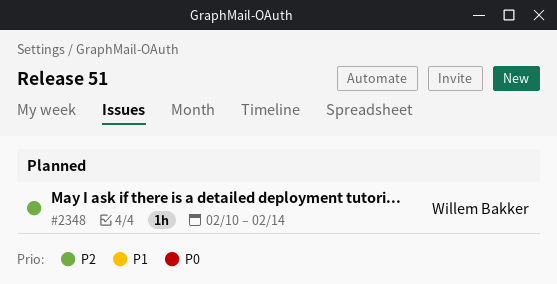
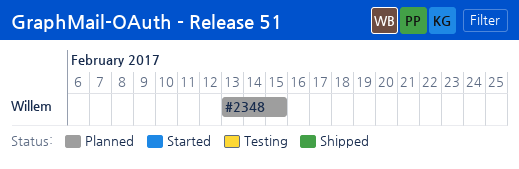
#2348, start: Feb 10 -> Feb 13
#2348, due: Feb 14 -> Feb 15

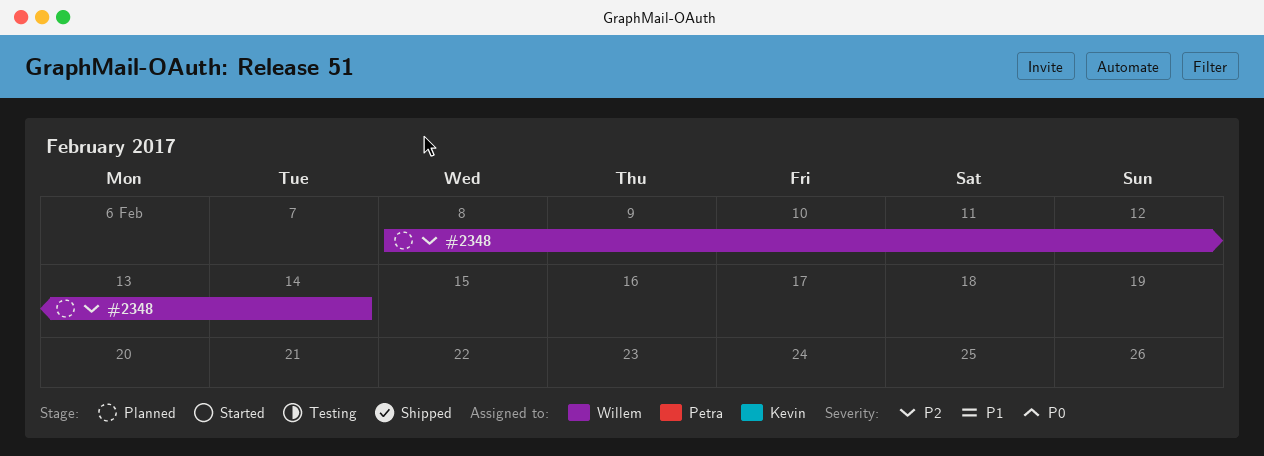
#2348, start: Feb 13 -> Feb 8
#2348, due: Feb 15 -> Feb 14

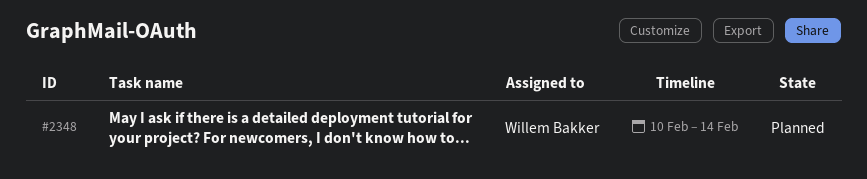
#2348, start: Feb 8 -> Feb 10

